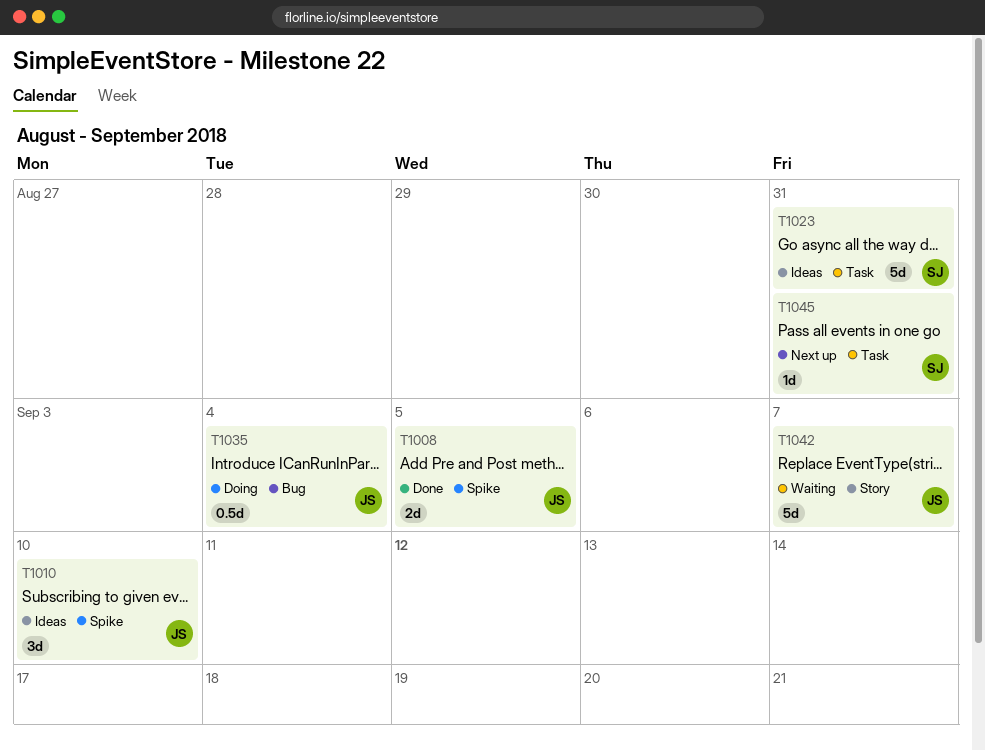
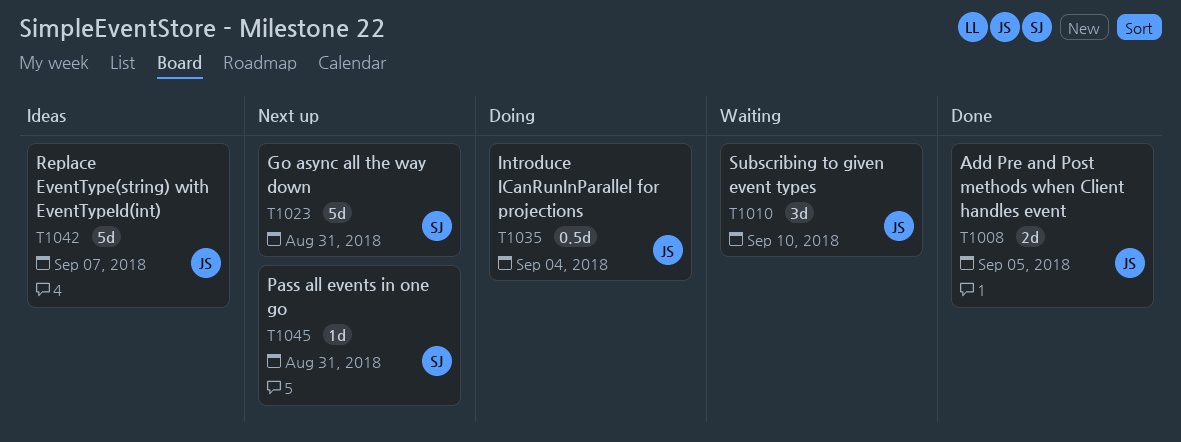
T1010, status: Ideas -> Waiting
T1023, status: Ideas -> Next up
T1042, status: Waiting -> Ideas

